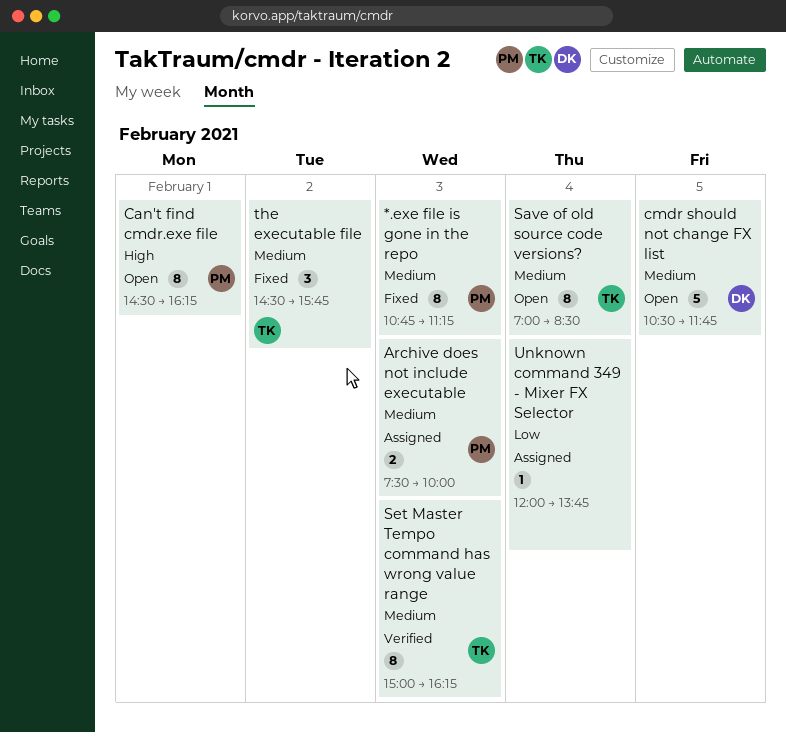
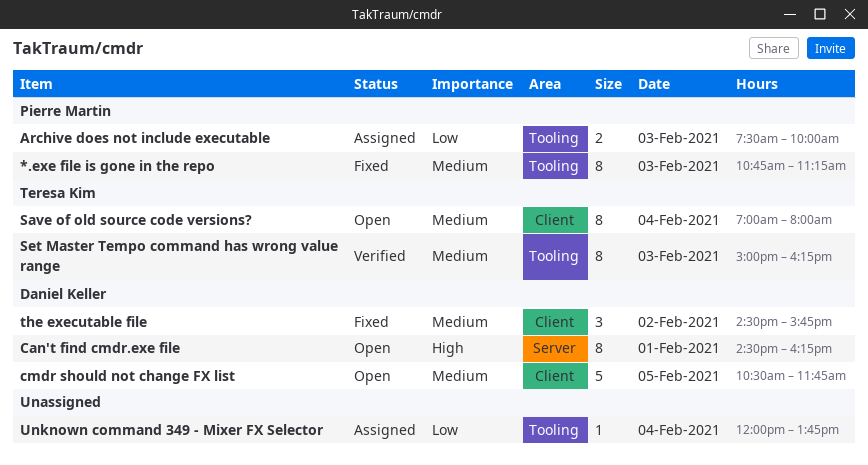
Archive does not include executable, priority: Medium -> Low
Can't find cmdr.exe file, owner: Pierre Martin -> Daniel Keller
Save of old source code versions?, ends: 08:30 -> 08:00
the executable file, owner: Teresa Kim -> Daniel Keller

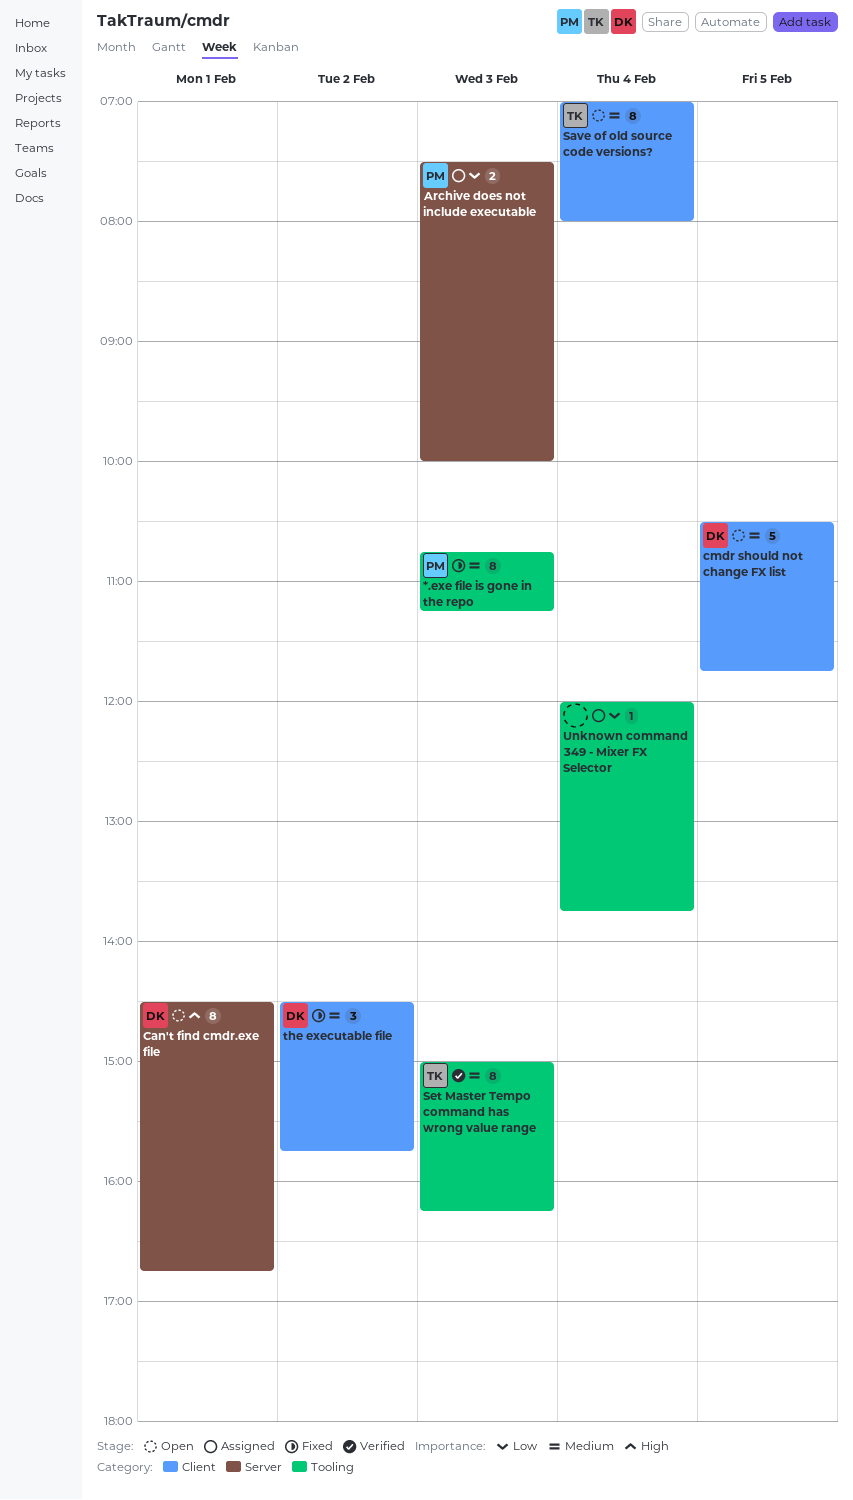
Archive does not include executable, label: Tooling -> Server
Can't find cmdr.exe file, ends: 16:15 -> 16:45

